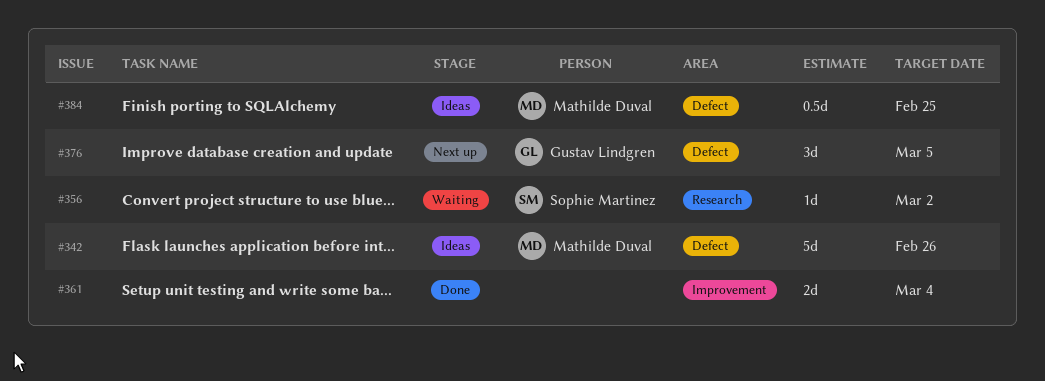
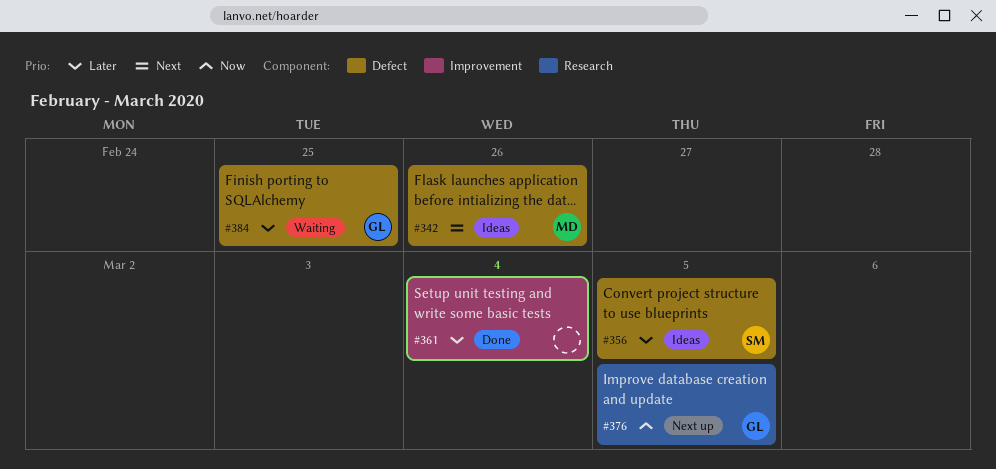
#356, status: Waiting -> Ideas
#356, label: Research -> Defect
#356, due: Mar 2 -> Mar 5
#376, label: Defect -> Research
#384, status: Ideas -> Waiting
#384, owner: Mathilde Duval -> Gustav Lindgren

